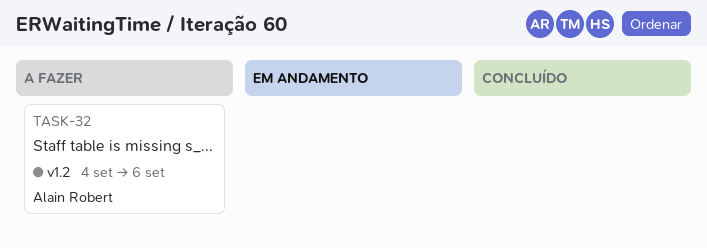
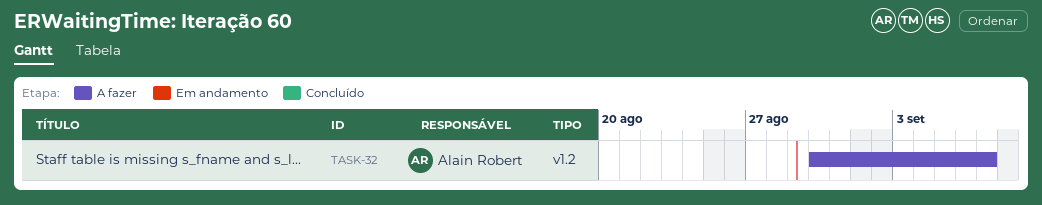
TASK-32, start: Sep 4 -> Aug 30
TASK-32, due: Sep 6 -> Sep 7

